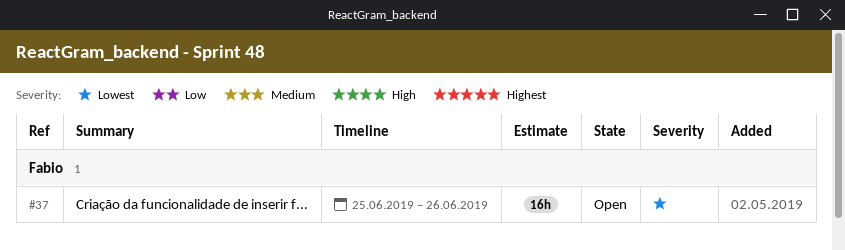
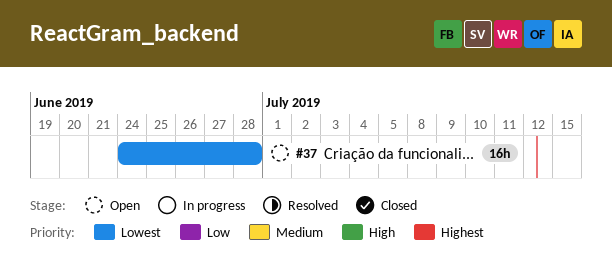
#37, start: Jun 25 -> Jun 24
#37, due: Jun 26 -> Jun 28

